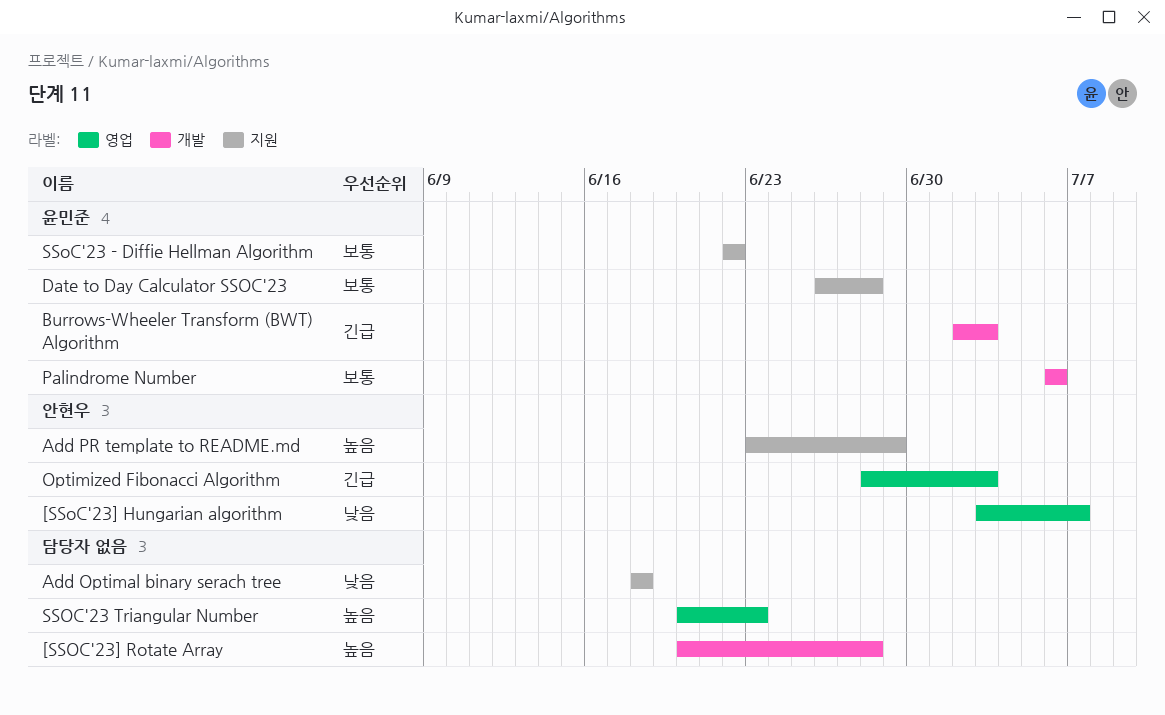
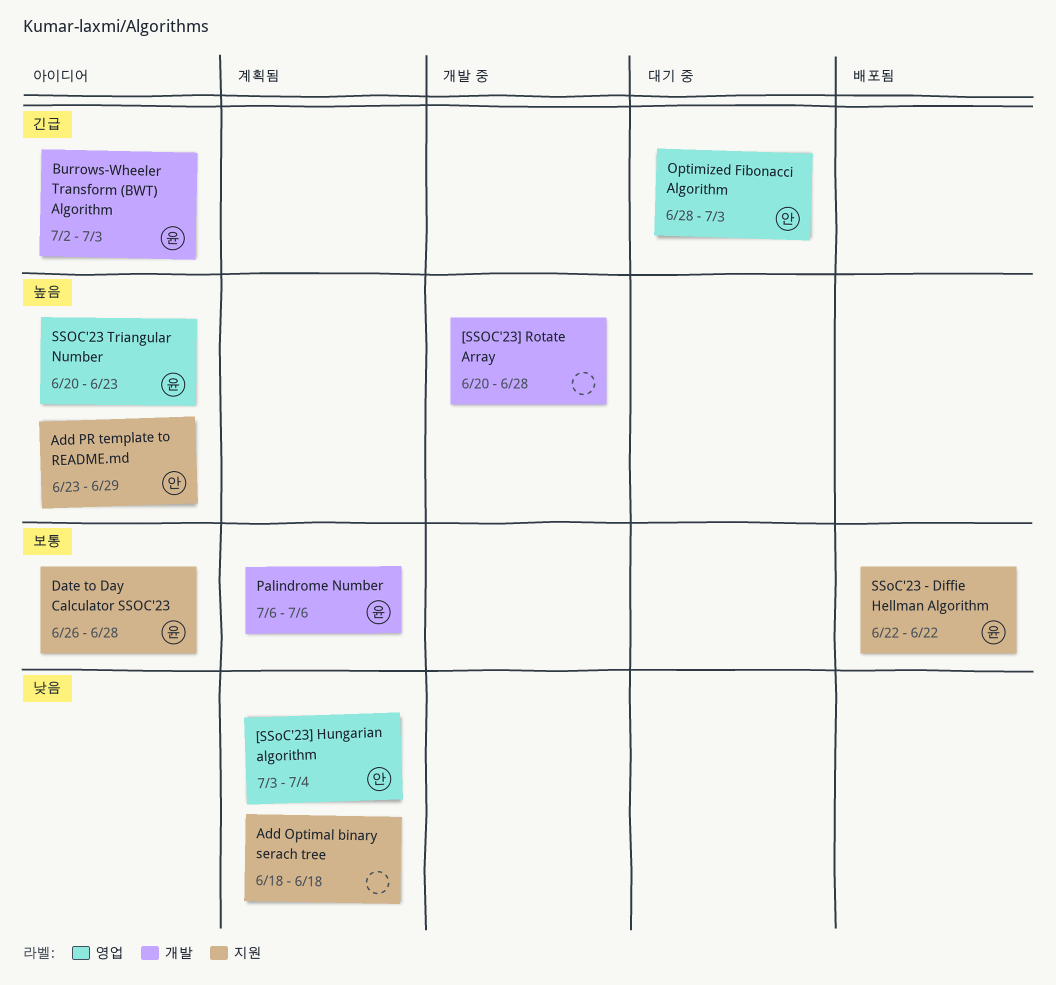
[SSoC'23] Hungarian algorithm, due: Jul 7 -> Jul 4
SSOC'23 Triangular Number, owner: none -> 윤민준

